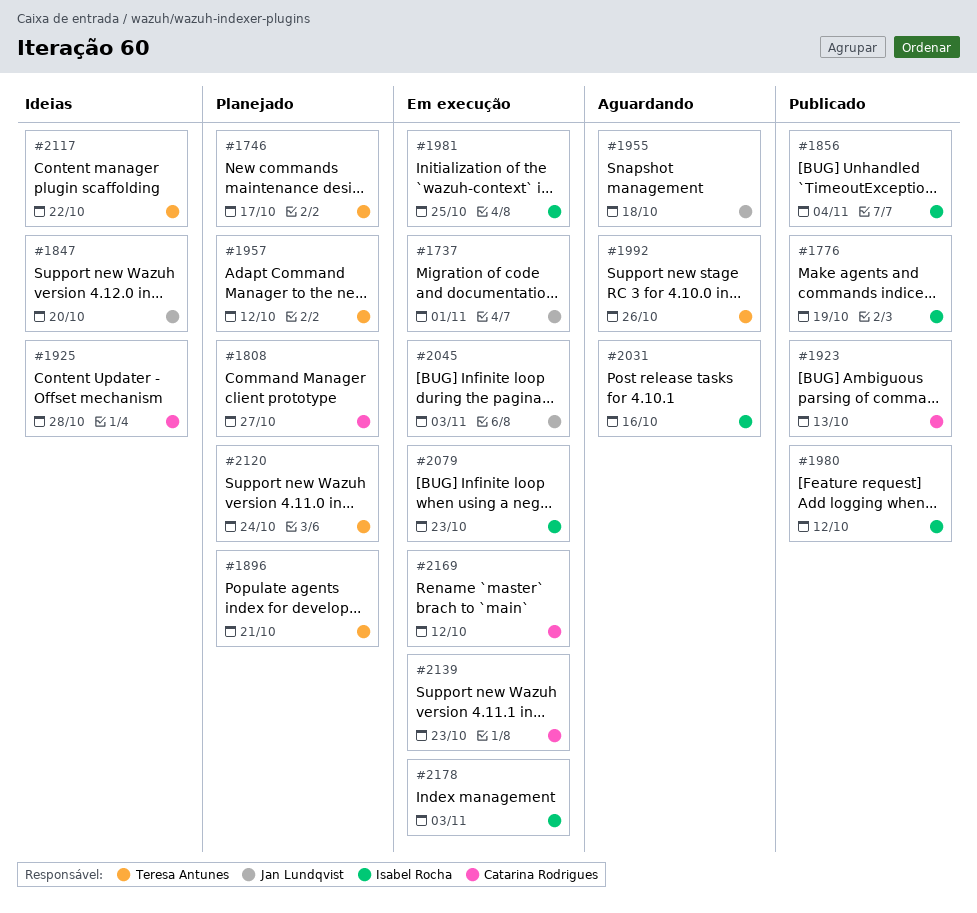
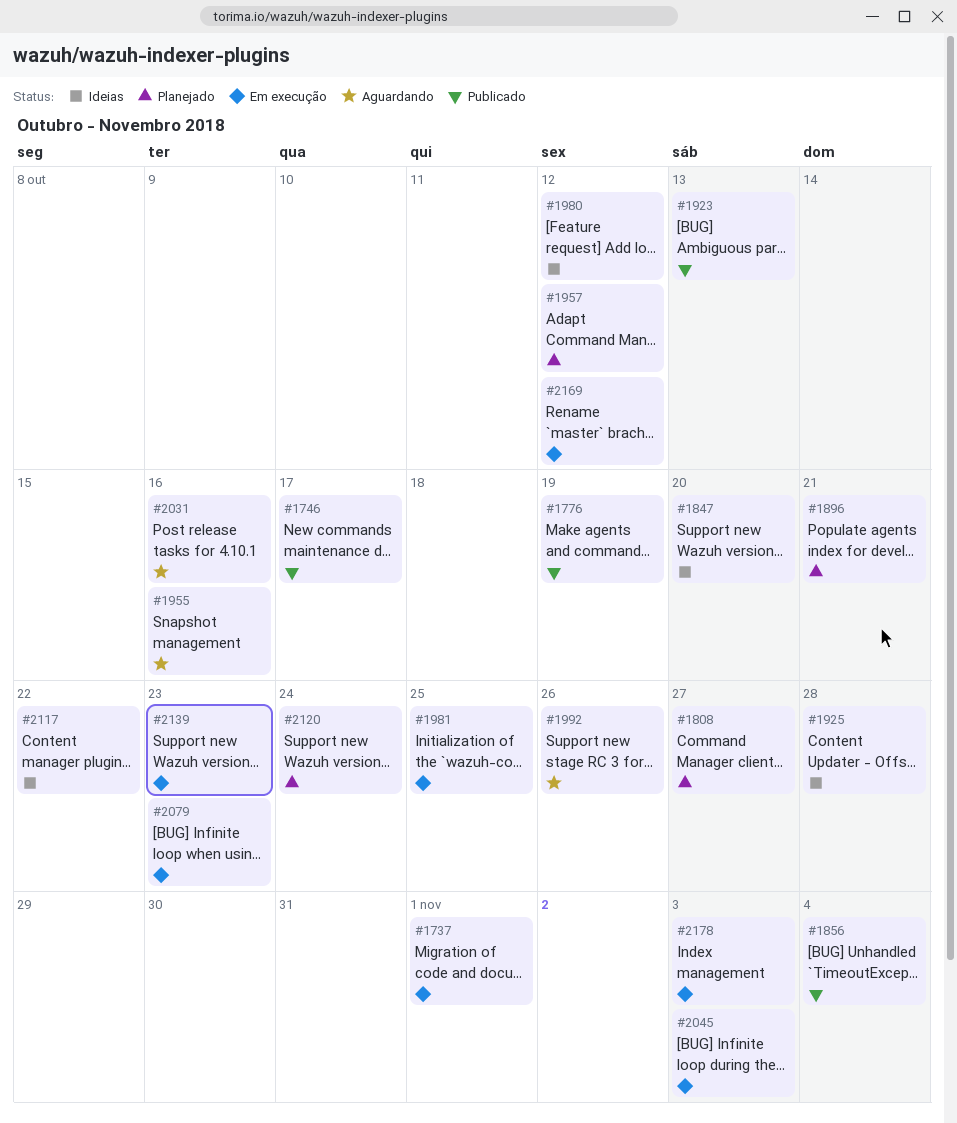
#1746, status: Planejado -> Publicado
#1955, due: Oct 18 -> Oct 16
#1980, status: Publicado -> Ideias

